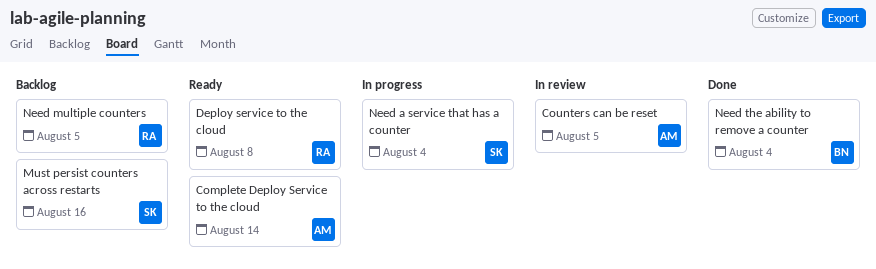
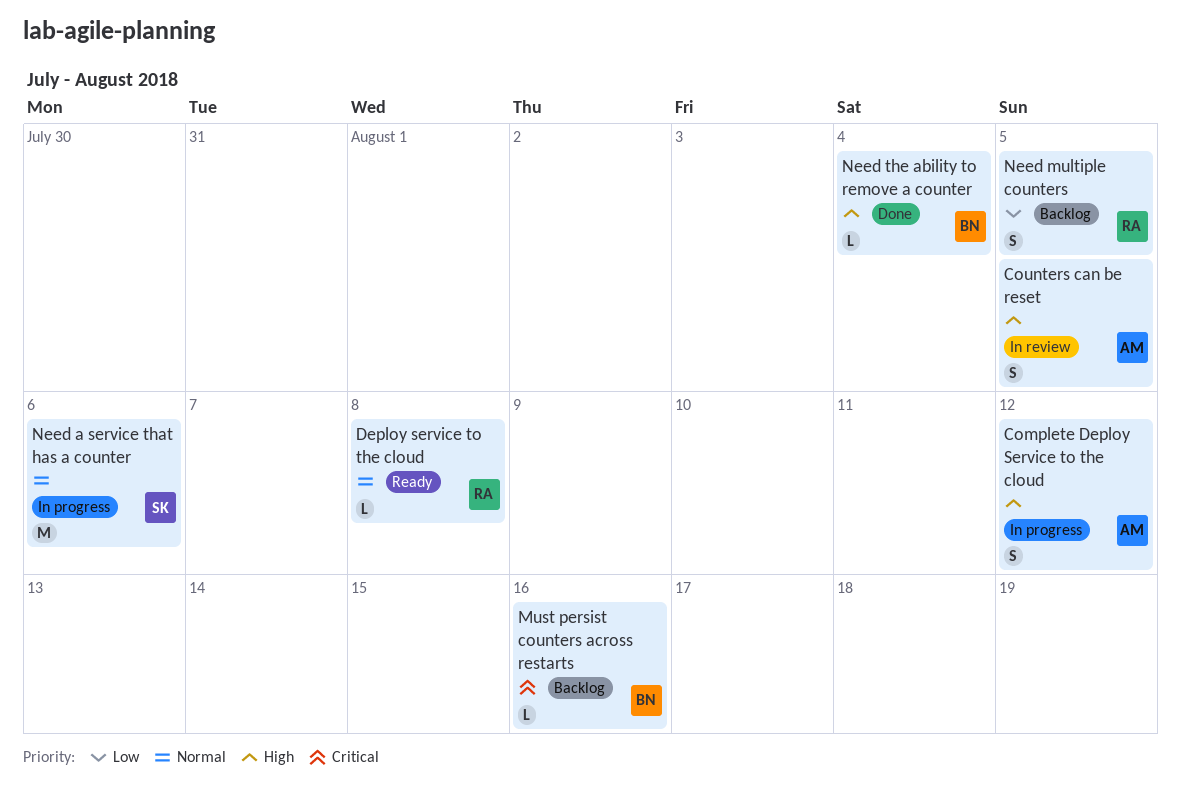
Complete Deploy Service to the cloud, status: Ready -> In progress
Complete Deploy Service to the cloud, due: Aug 14 -> Aug 12
Must persist counters across restarts, owner: SK -> BN
Need a service that has a counter, due: Aug 4 -> Aug 6

